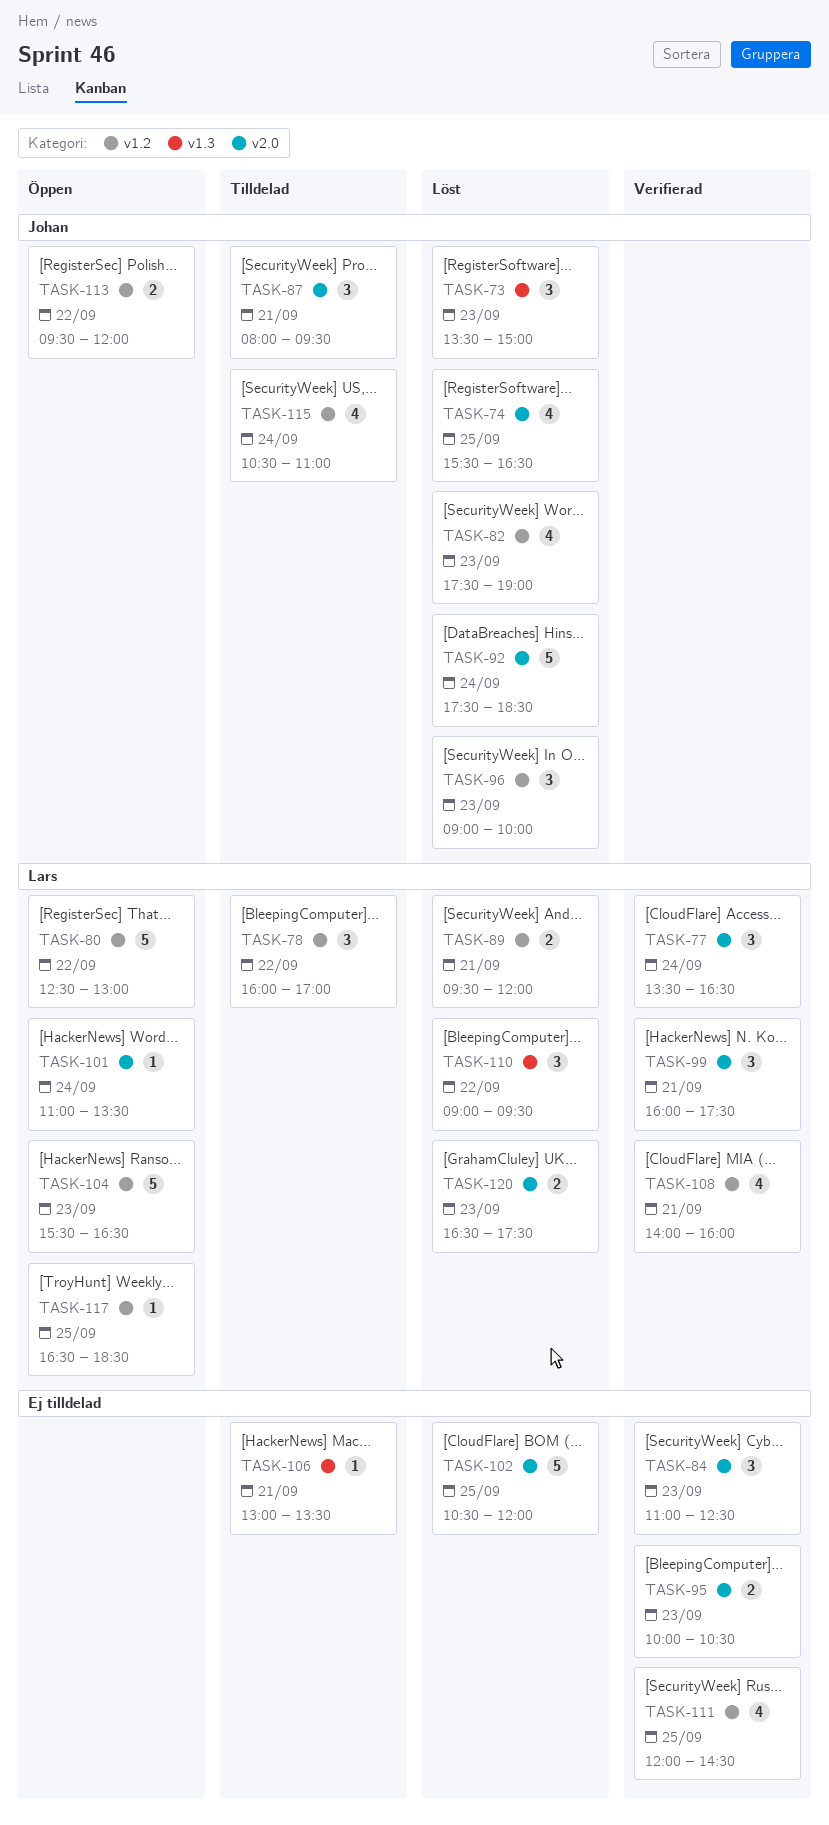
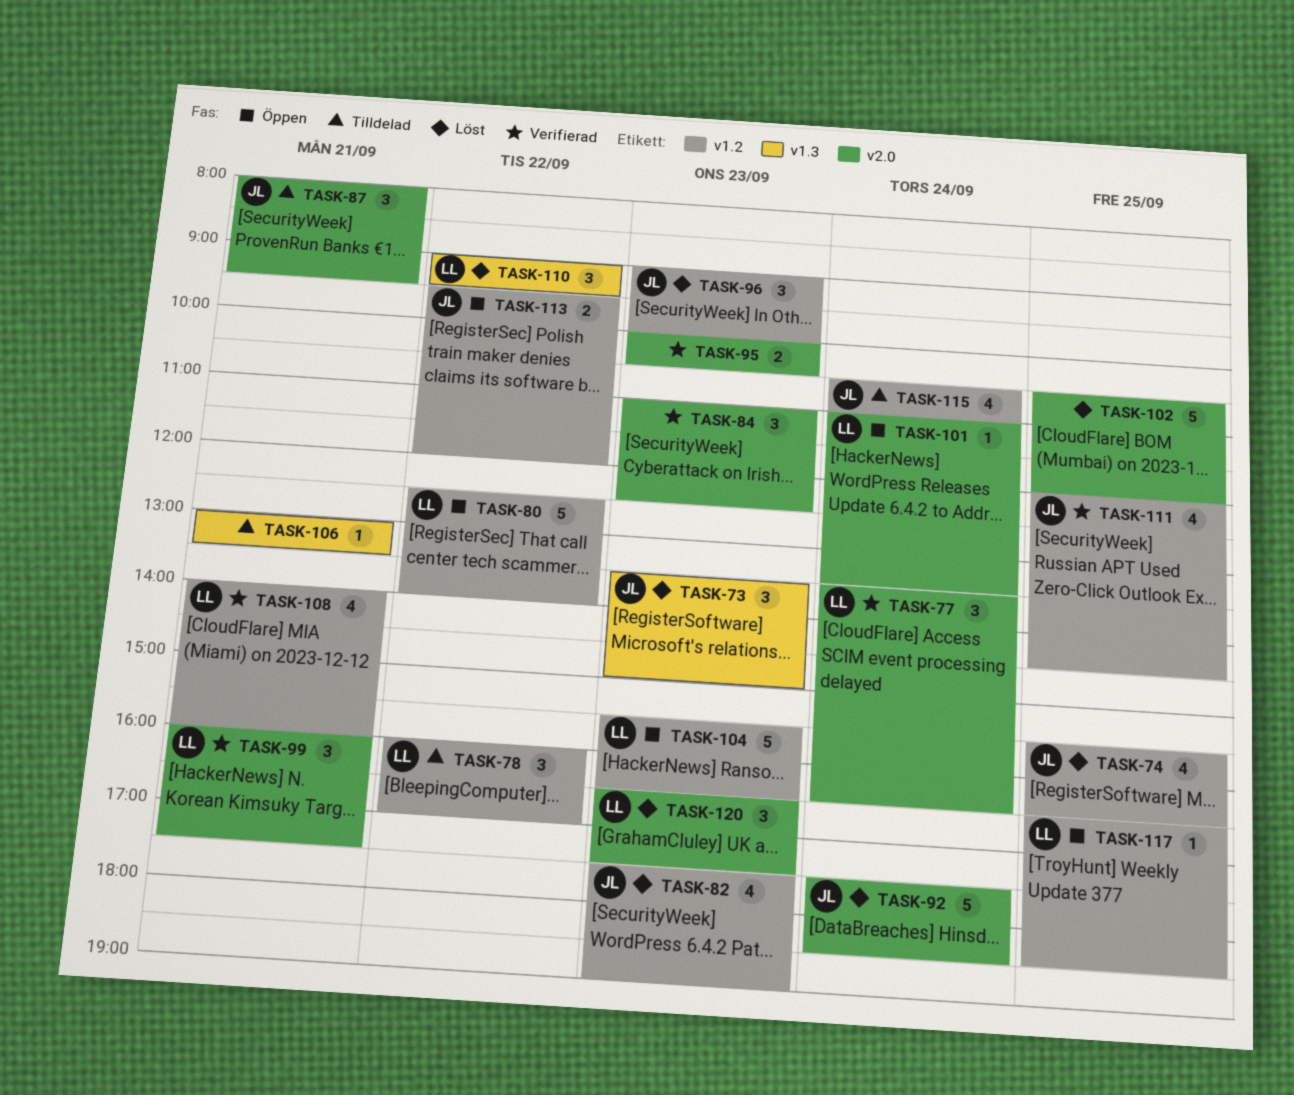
TASK-74, label: v2.0 -> v1.2
TASK-80, ends: 13:00 -> 14:00
TASK-89: present -> none
TASK-111, owner: none -> Johan
TASK-120, estimate: 2 -> 3

